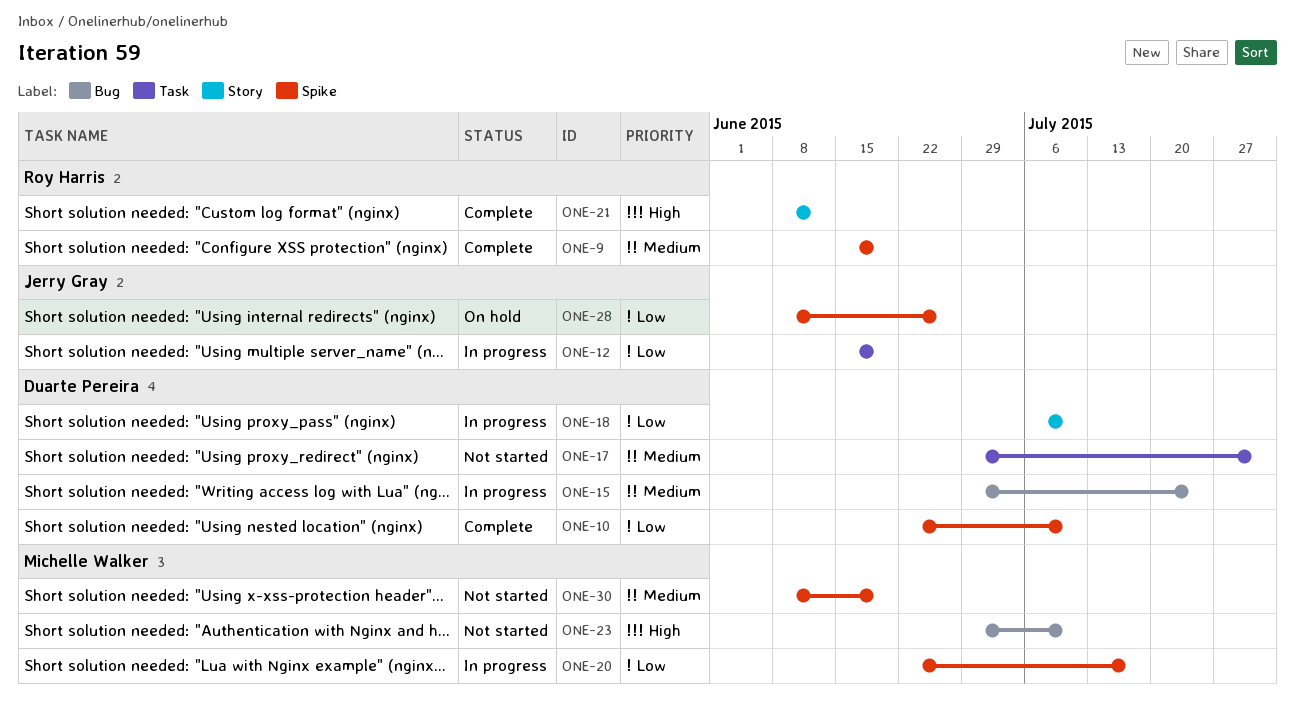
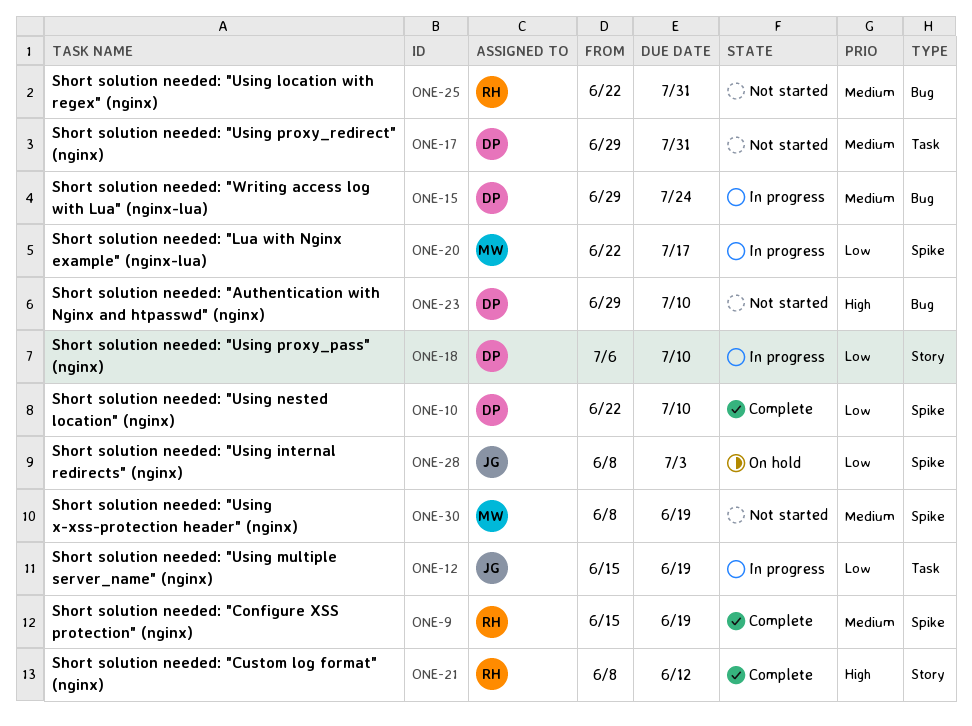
ONE-23, owner: Michelle Walker -> Duarte Pereira
ONE-25: none -> present
ONE-28, due: Jun 26 -> Jul 3

